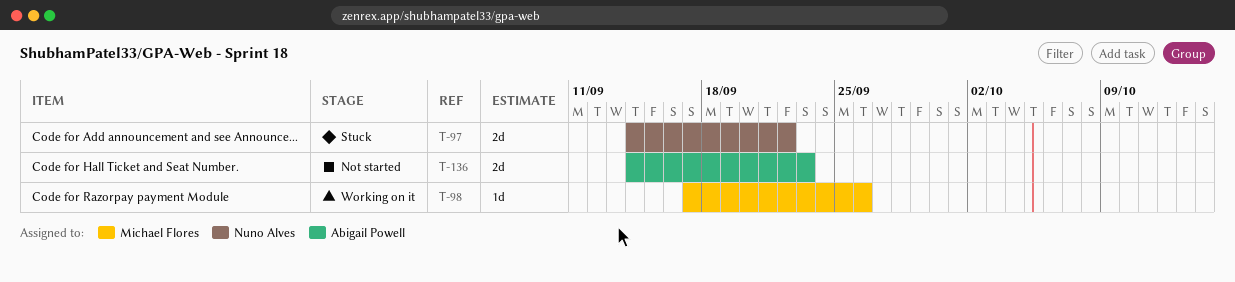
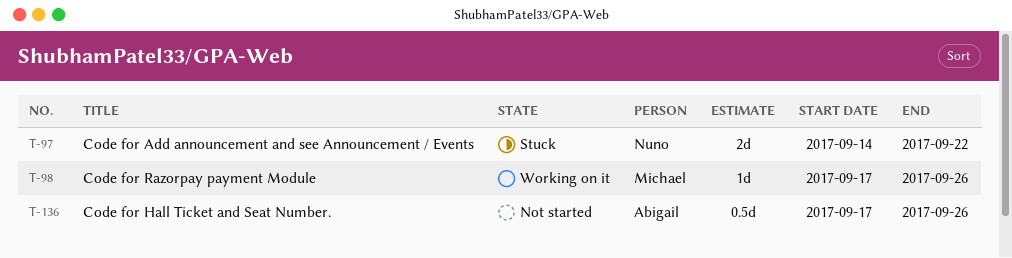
T-136, estimate: 2d -> 0.5d
T-136, start: Sep 14 -> Sep 17
T-136, due: Sep 23 -> Sep 26

